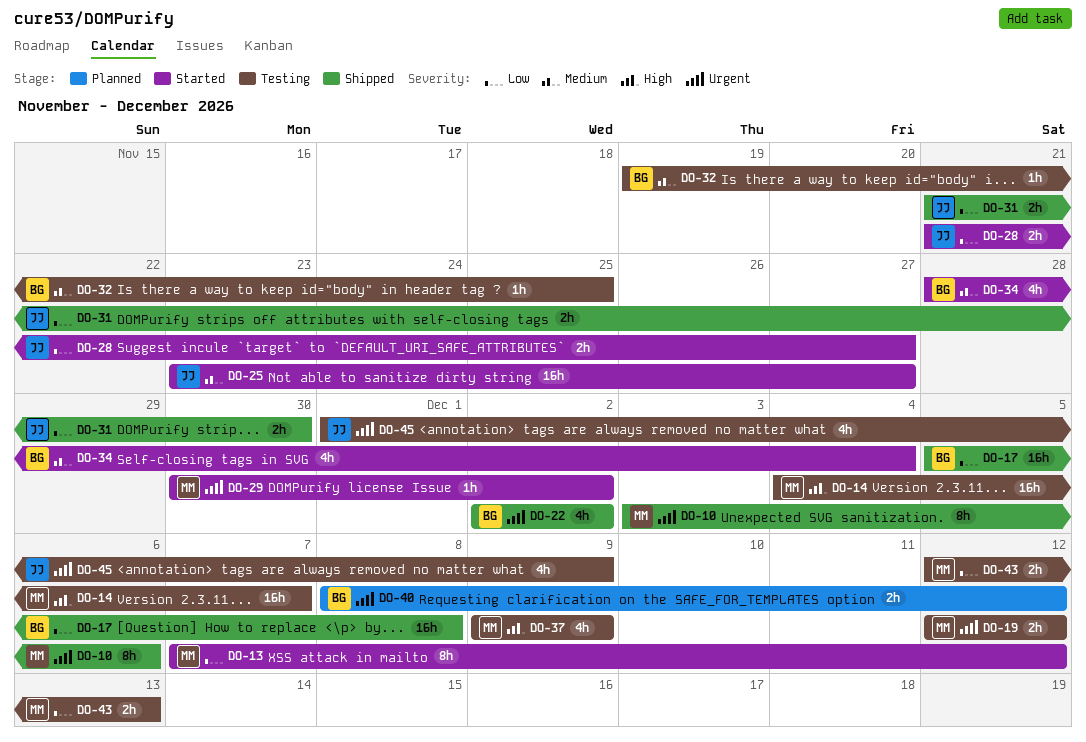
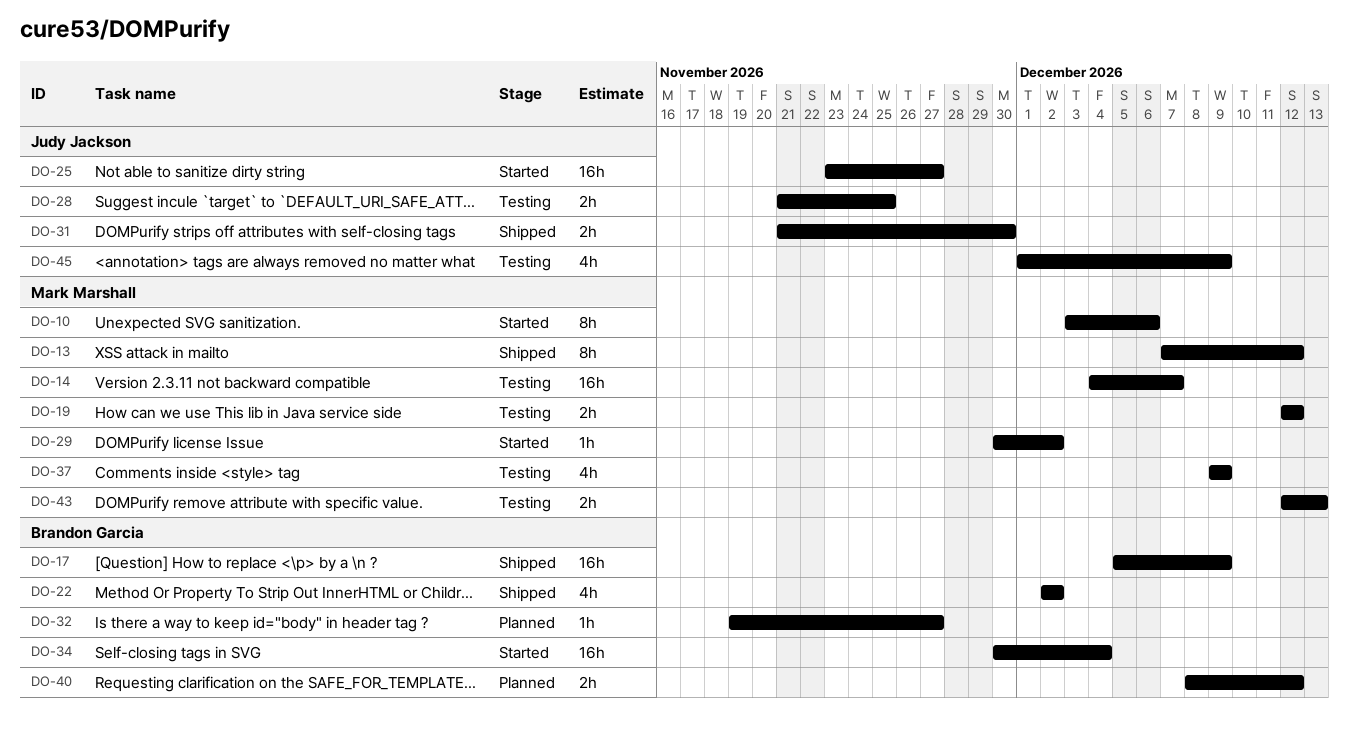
DO-10, status: Shipped -> Started
DO-13, status: Started -> Shipped
DO-17, due: Dec 8 -> Dec 9
DO-28, status: Started -> Testing
DO-28, due: Nov 27 -> Nov 25
DO-32, status: Testing -> Planned
DO-32, due: Nov 25 -> Nov 27
DO-34, estimate: 4h -> 16h
DO-34, start: Nov 28 -> Nov 30

